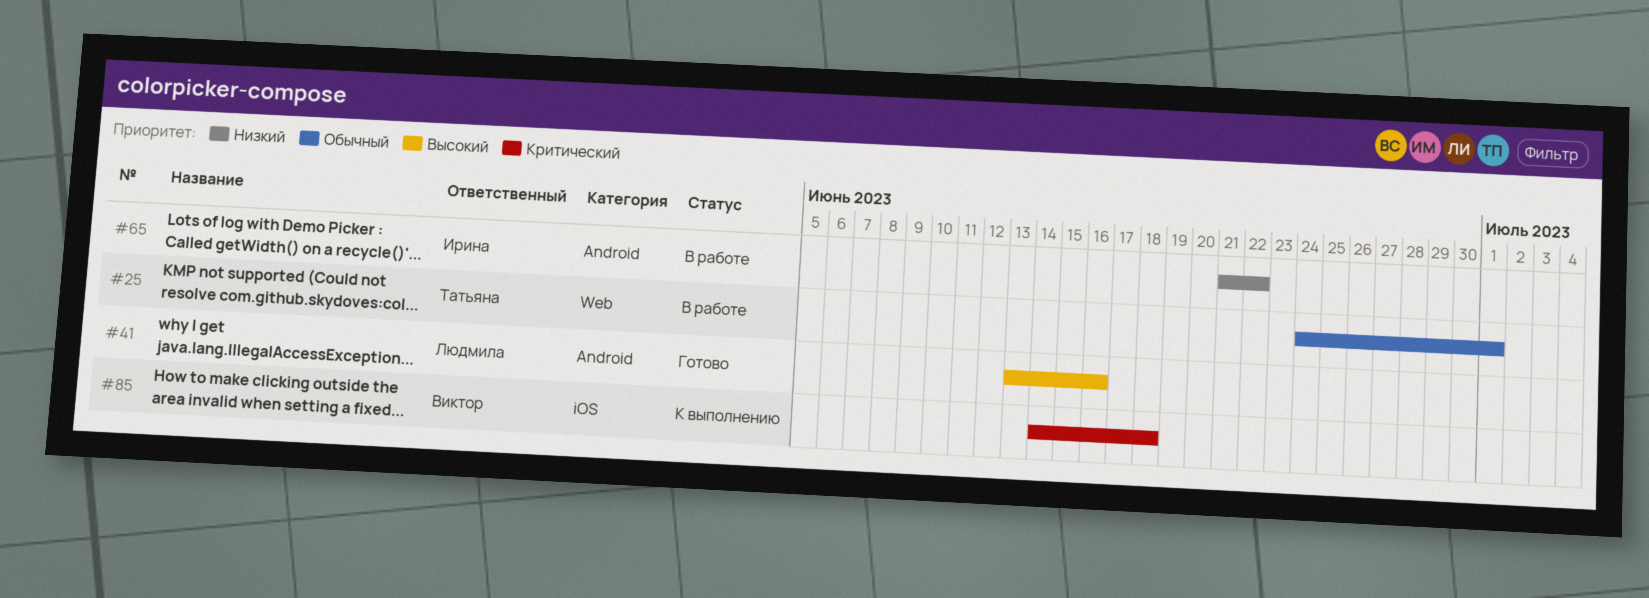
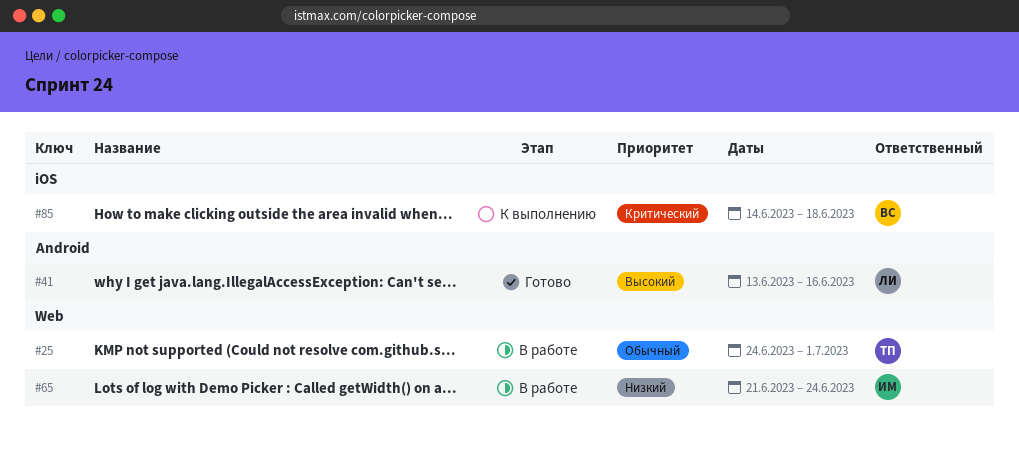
#65, label: Android -> Web
#65, due: Jun 22 -> Jun 24

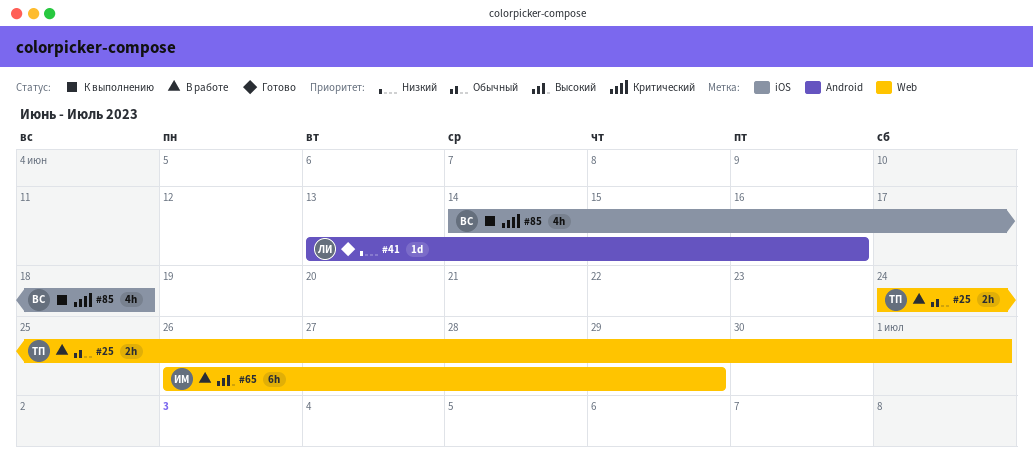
#41, priority: Высокий -> Низкий
#65, priority: Низкий -> Высокий
#65, start: Jun 21 -> Jun 26
#65, due: Jun 24 -> Jun 29

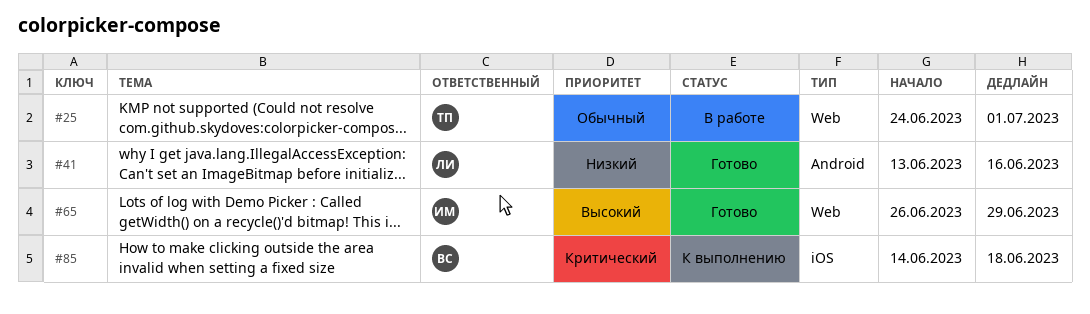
#65, status: В работе -> Готово

